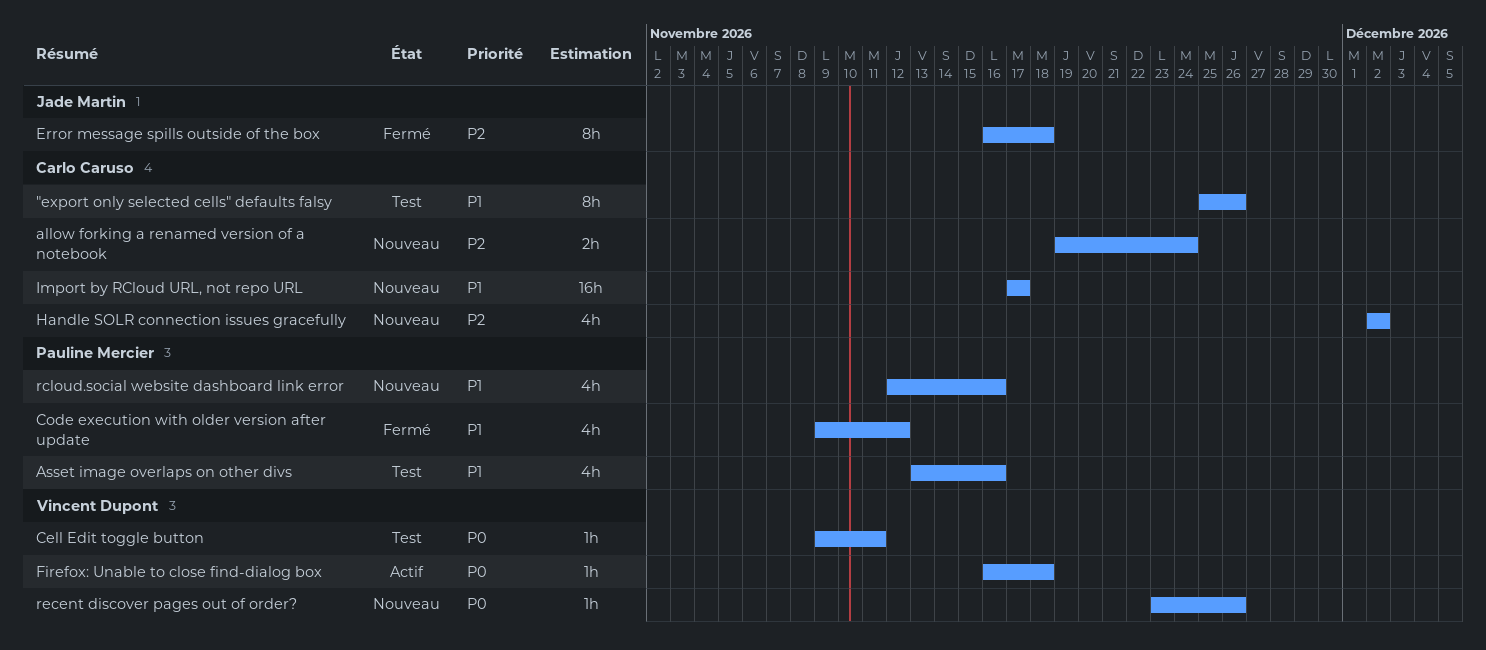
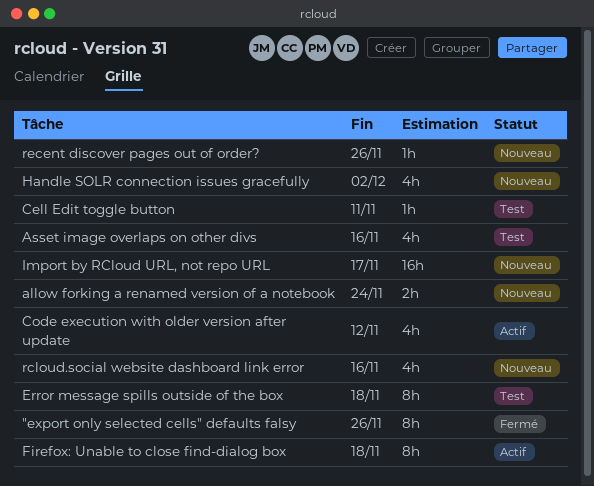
"export only selected cells" defaults falsy, status: Test -> Fermé
Code execution with older version after update, status: Fermé -> Actif
Error message spills outside of the box, status: Fermé -> Test
Firefox: Unable to close find-dialog box, estimate: 1h -> 8h

